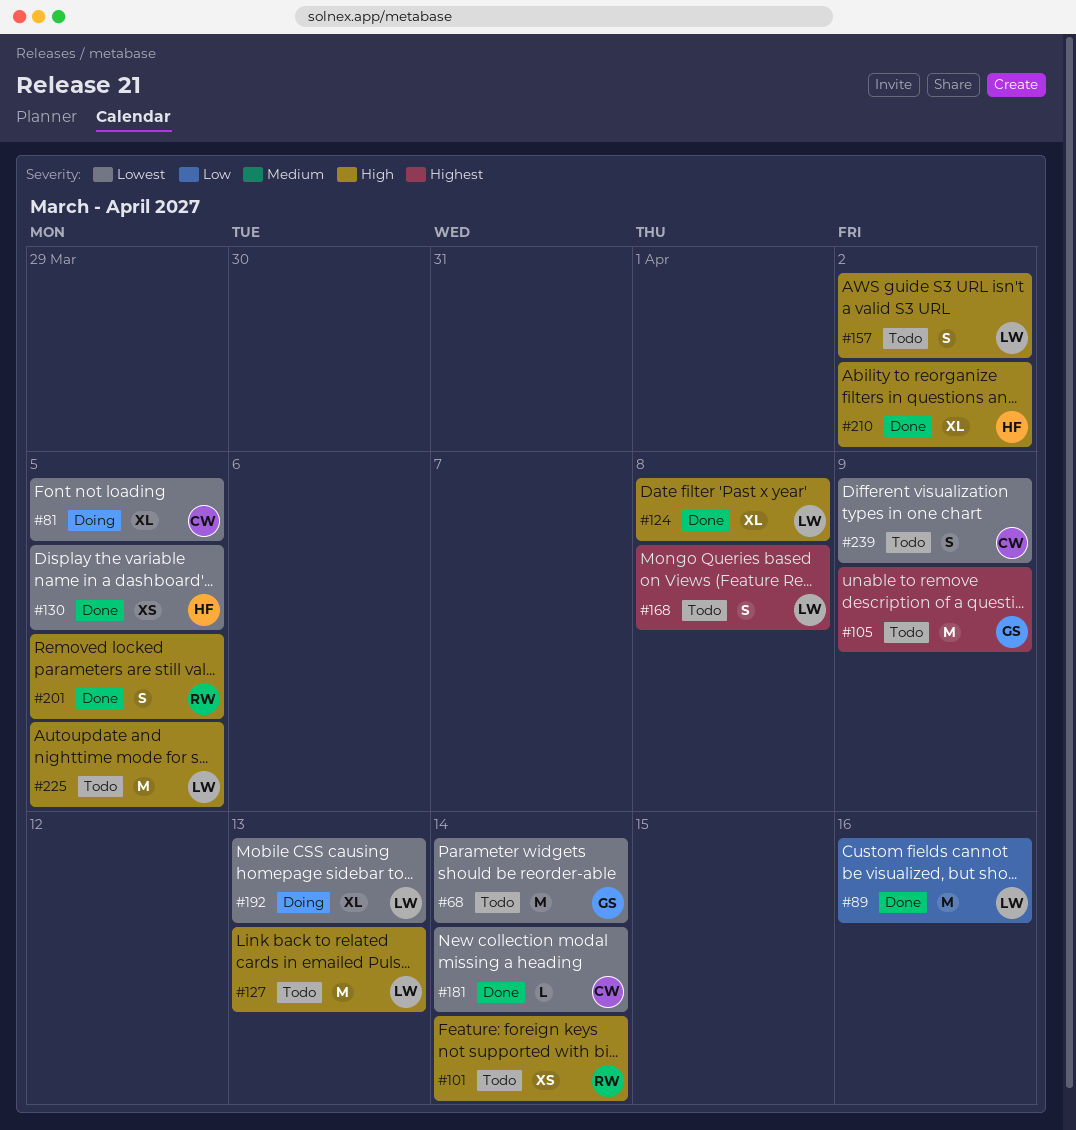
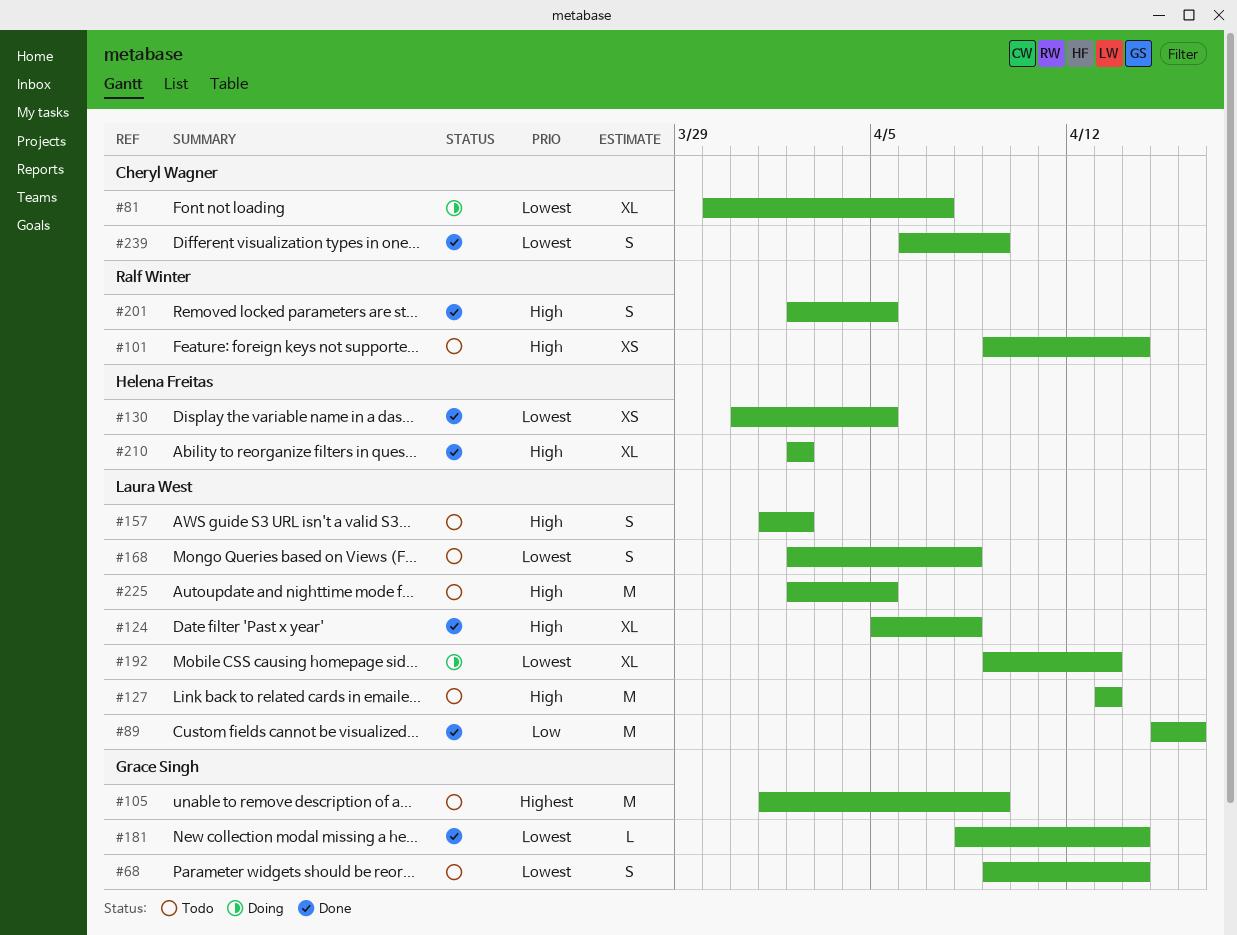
#68, estimate: M -> S
#81, due: Apr 5 -> Apr 7
#168, priority: Highest -> Lowest
#181, owner: Cheryl Wagner -> Grace Singh
#239, status: Todo -> Done

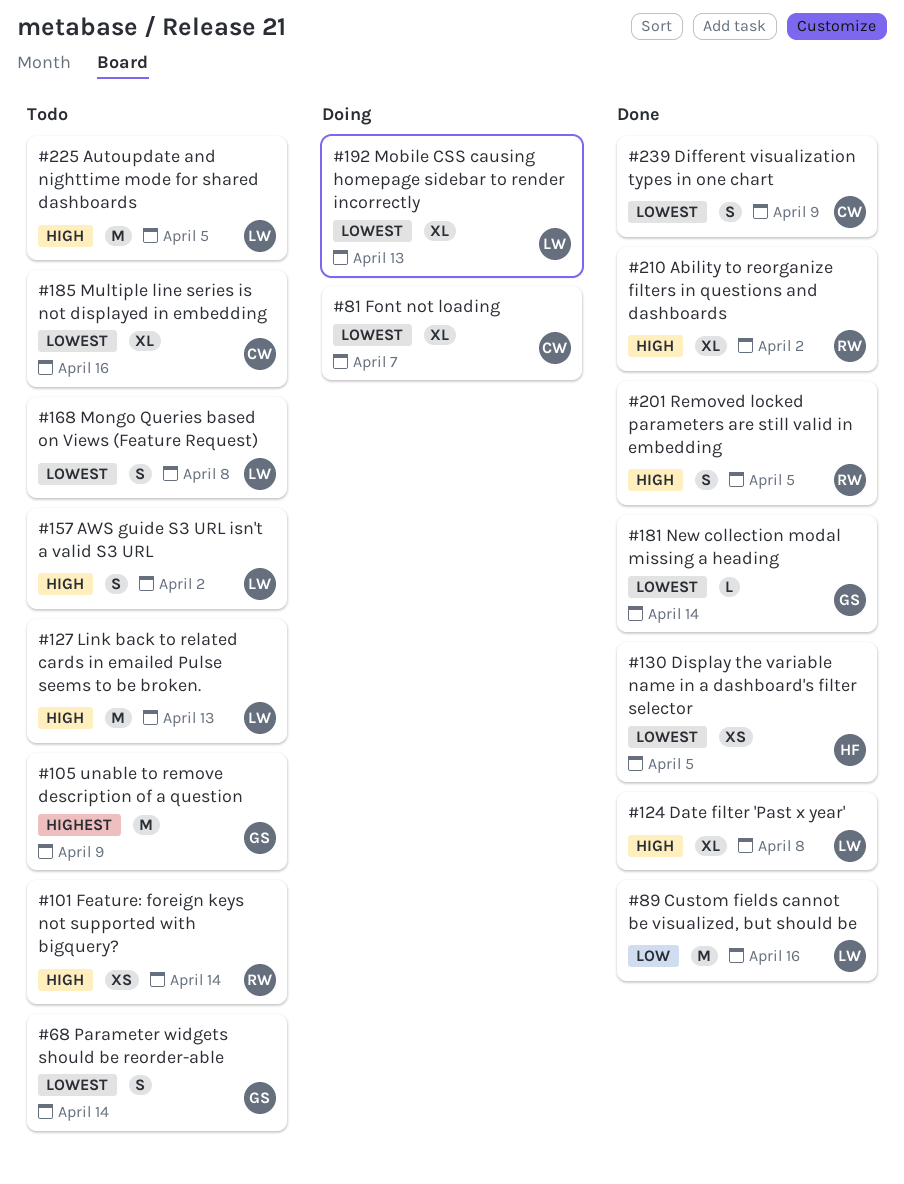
#185: none -> present
#210, owner: Helena Freitas -> Ralf Winter

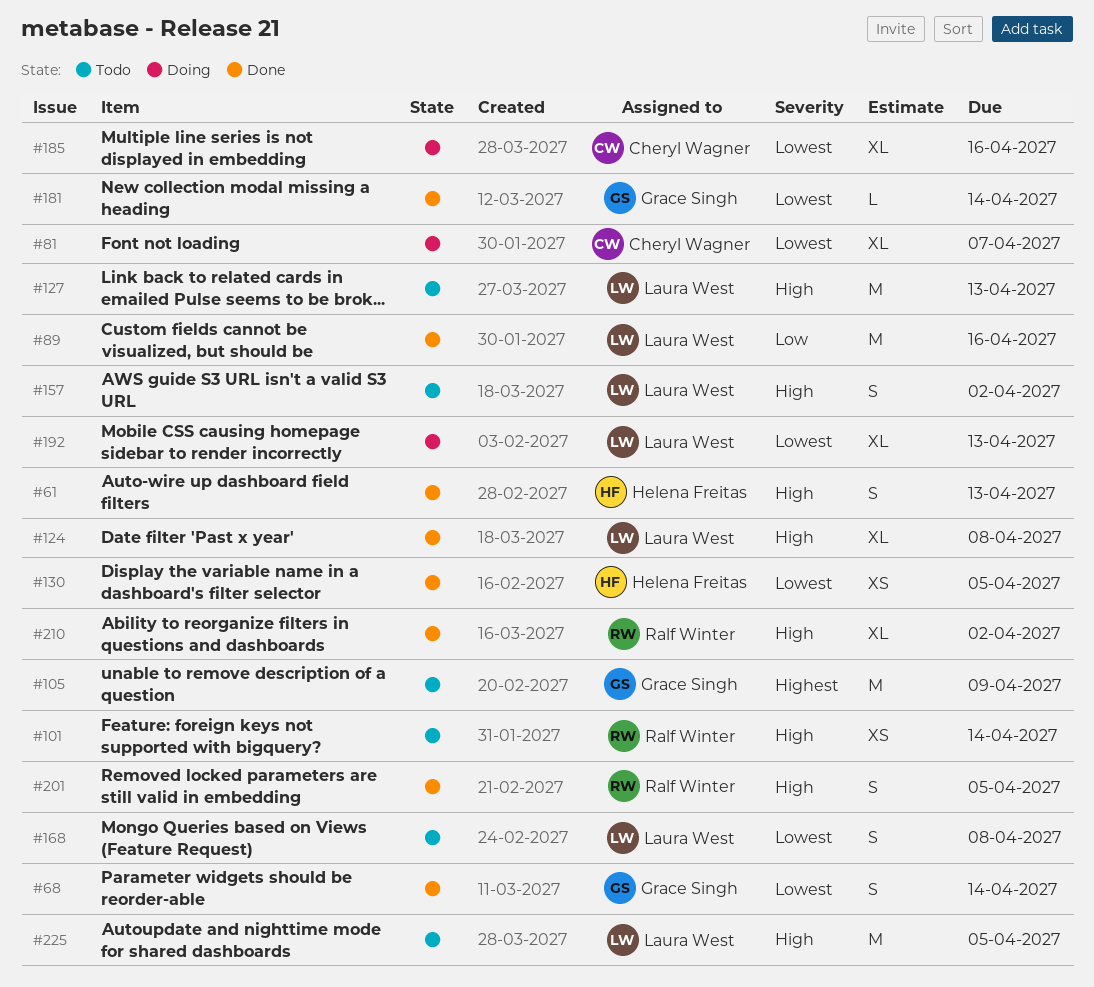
#61: none -> present
#68, status: Todo -> Done
#185, status: Todo -> Doing
#239: present -> none

